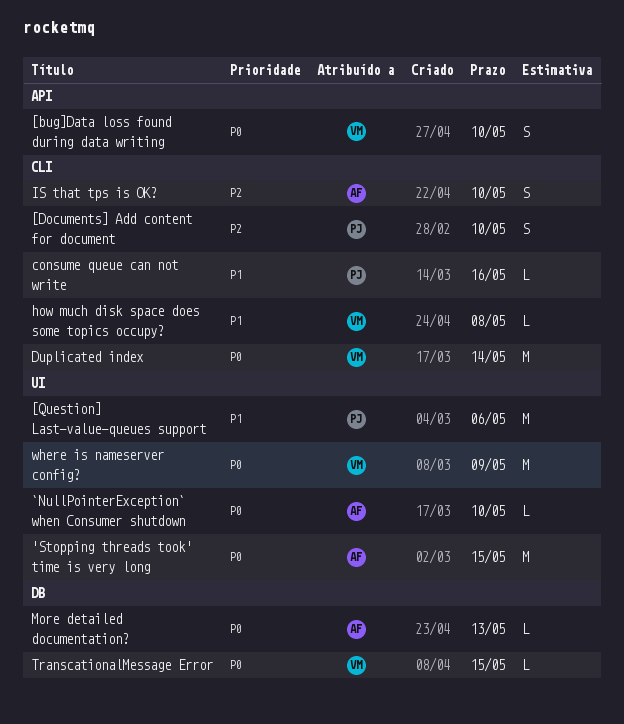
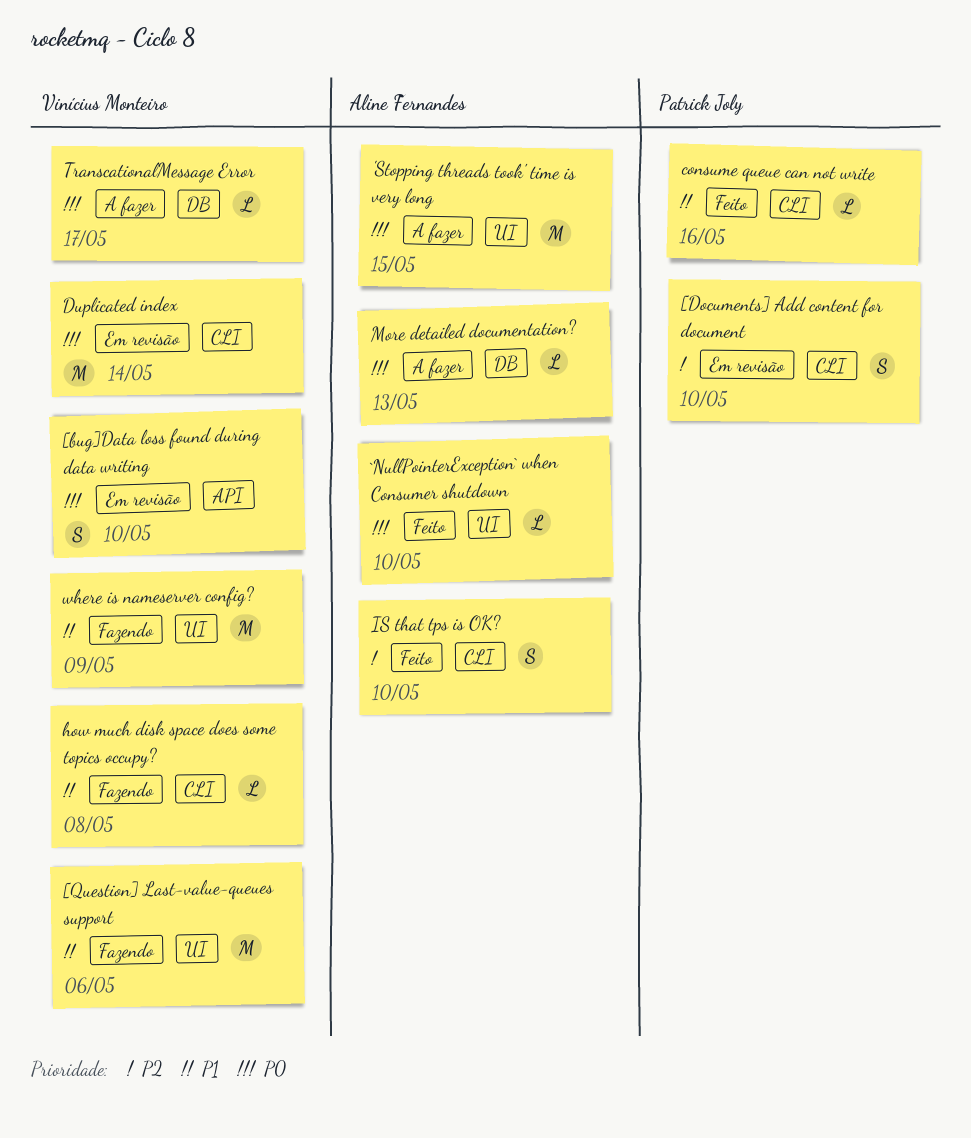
[Question] Last-value-queues support, owner: Patrick Joly -> Vinícius Monteiro
TranscationalMessage Error, due: May 15 -> May 17
where is nameserver config?, priority: P0 -> P1

